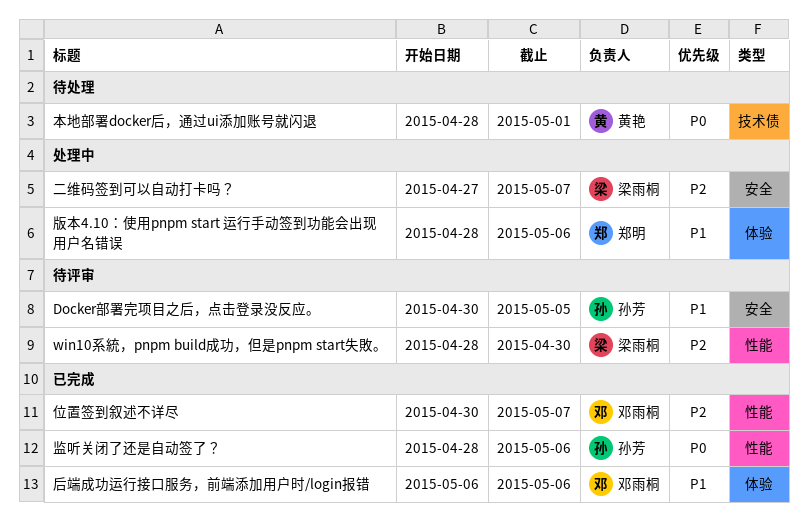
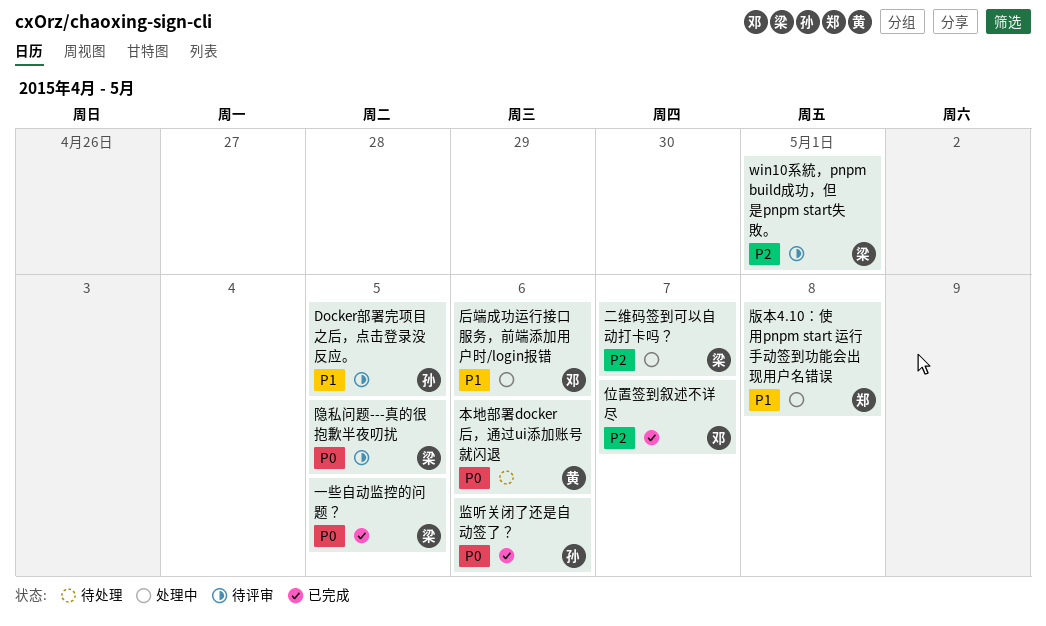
win10系統，pnpm build成功，但是pnpm start失敗。, due: Apr 30 -> May 1
一些自动监控的问题？: none -> present
后端成功运行接口服务，前端添加用户时/login报错, status: 已完成 -> 处理中
本地部署docker后，通过ui添加账号就闪退, due: May 1 -> May 6
版本4.10：使用pnpm start 运行手动签到功能会出现用户名错误, due: May 6 -> May 8
隐私问题---真的很抱歉半夜叨扰: none -> present

